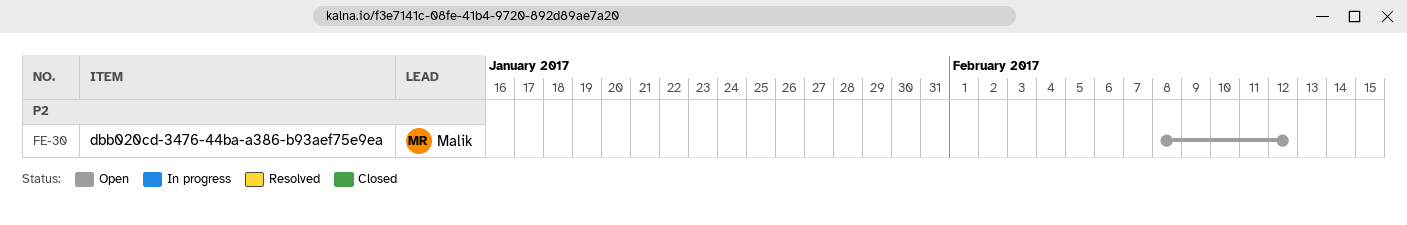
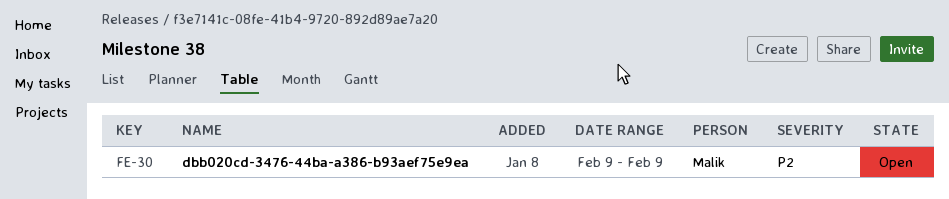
FE-30, start: Feb 8 -> Feb 9
FE-30, due: Feb 12 -> Feb 9

